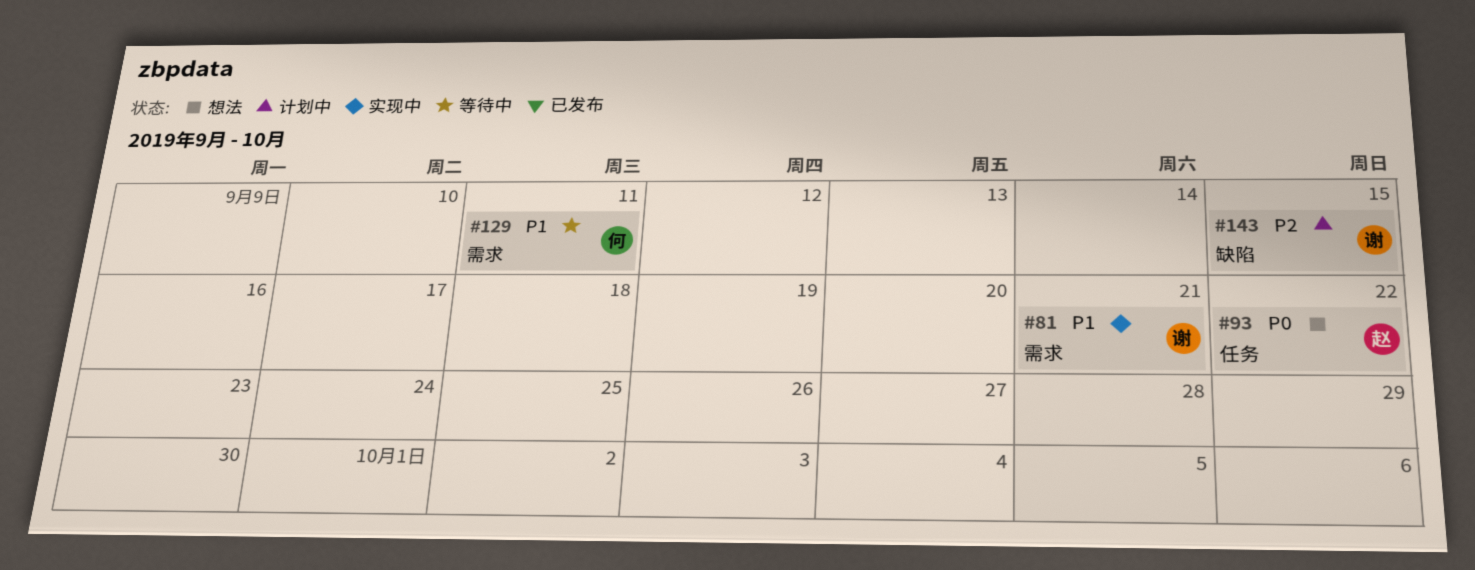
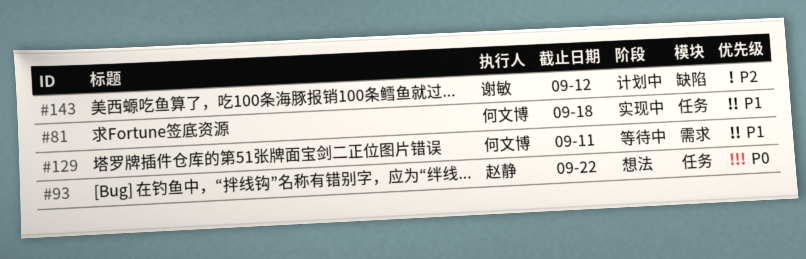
#81, owner: 谢敏 -> 何文博
#81, label: 需求 -> 任务
#81, due: Sep 21 -> Sep 18
#143, due: Sep 15 -> Sep 12

